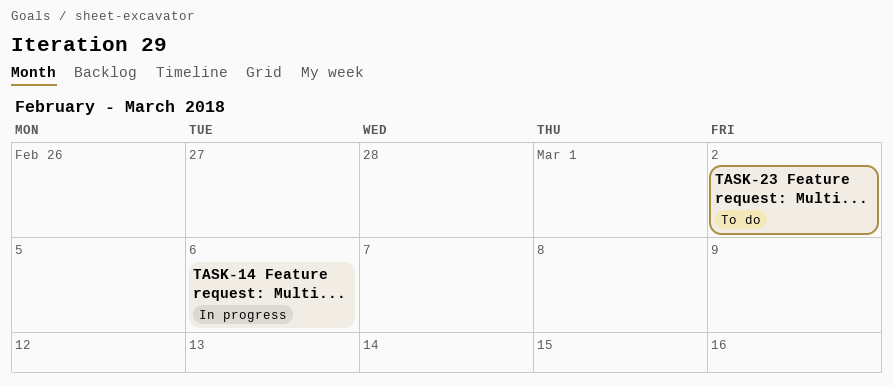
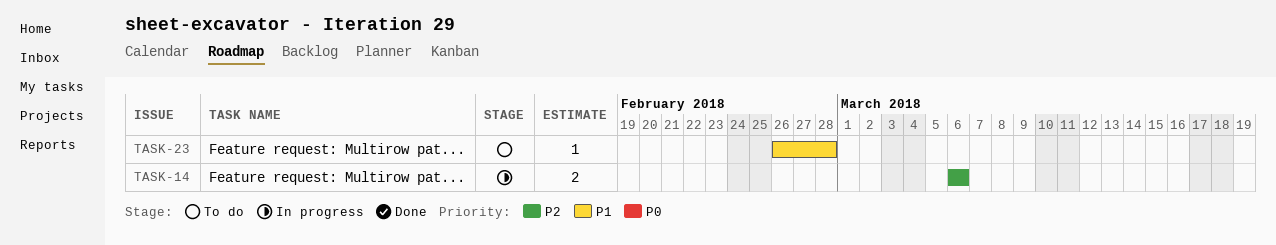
TASK-23, due: Mar 2 -> Feb 28

